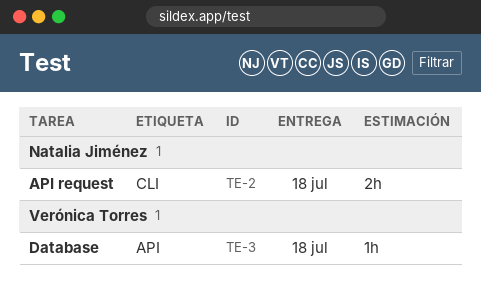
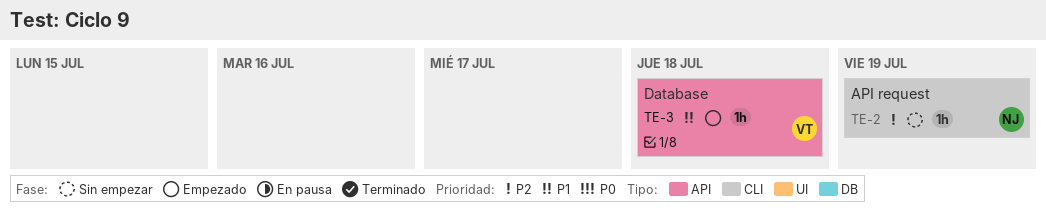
TE-2, estimate: 2h -> 1h
TE-2, due: Jul 18 -> Jul 19

